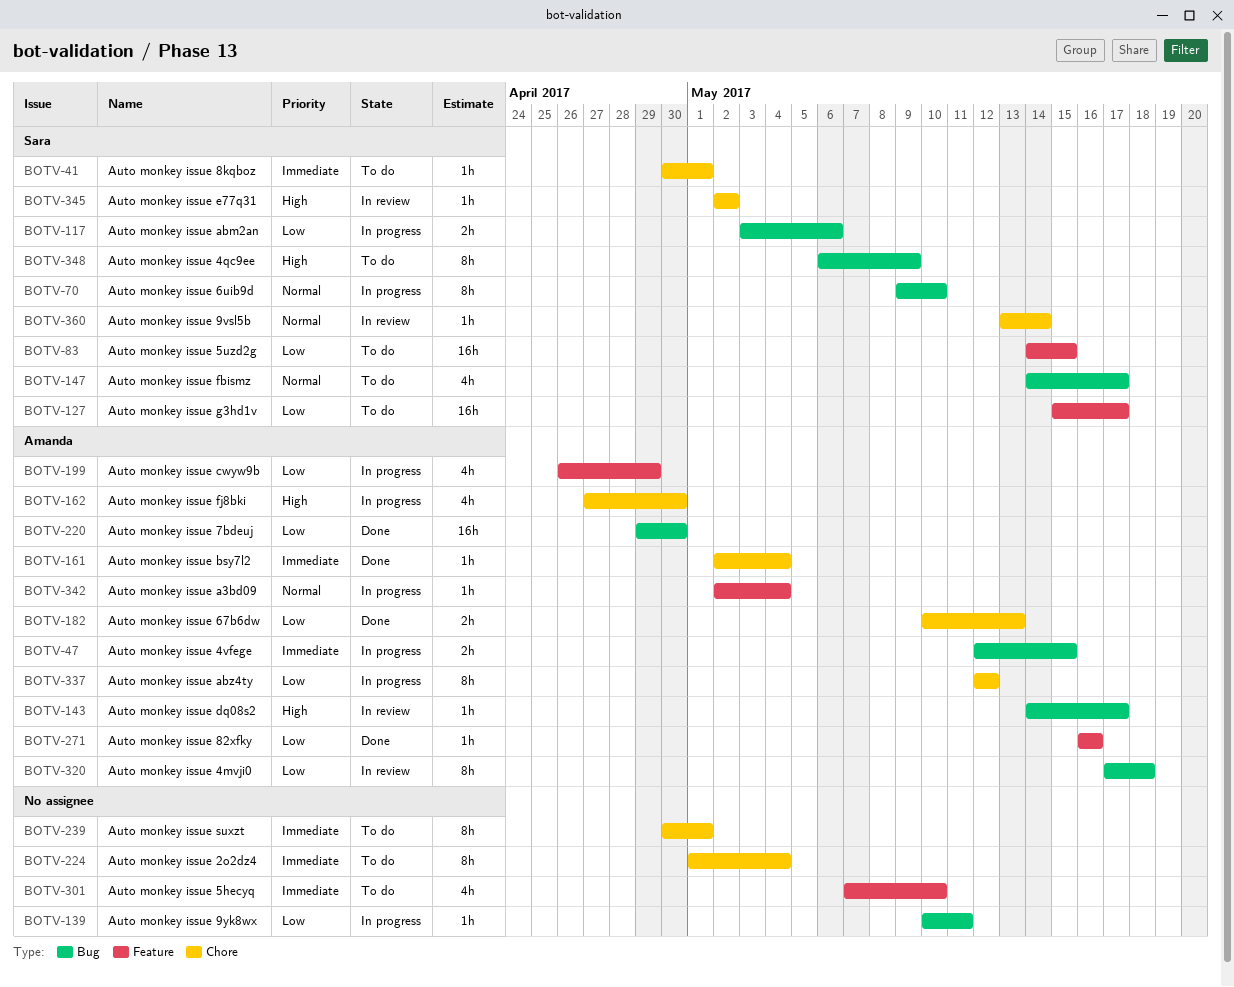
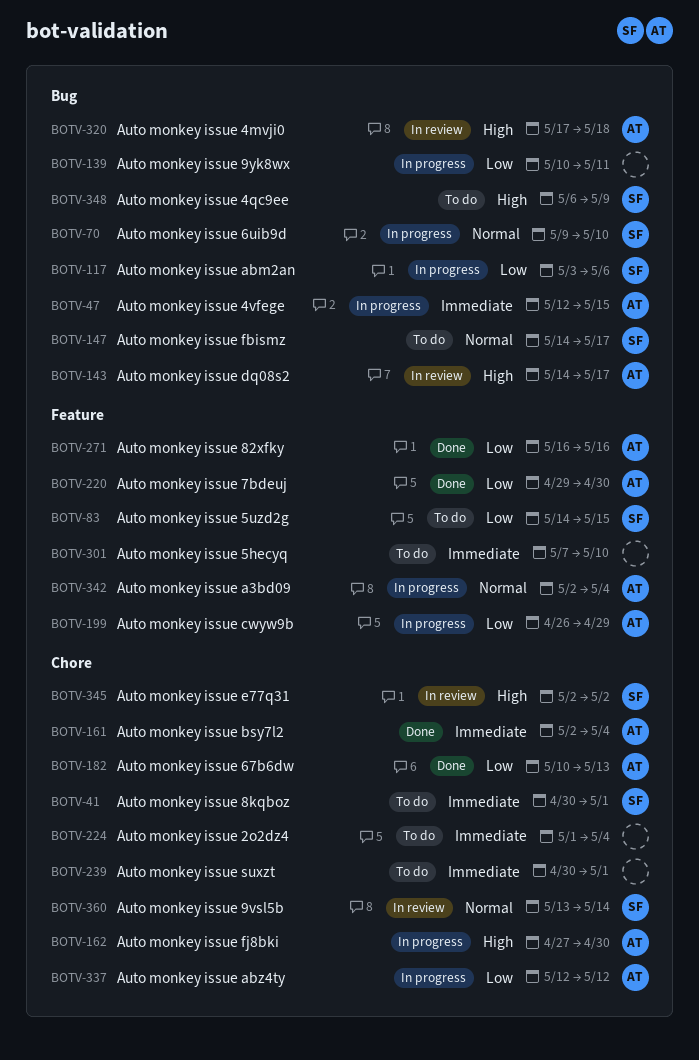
BOTV-127: present -> none
BOTV-220, label: Bug -> Feature
BOTV-320, priority: Low -> High

